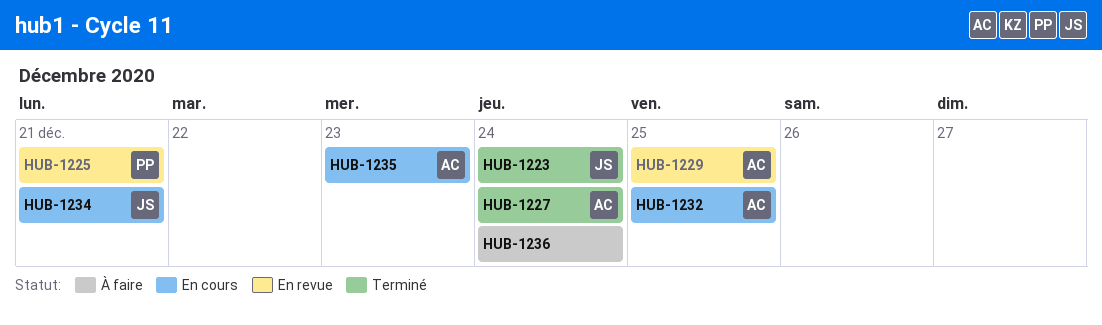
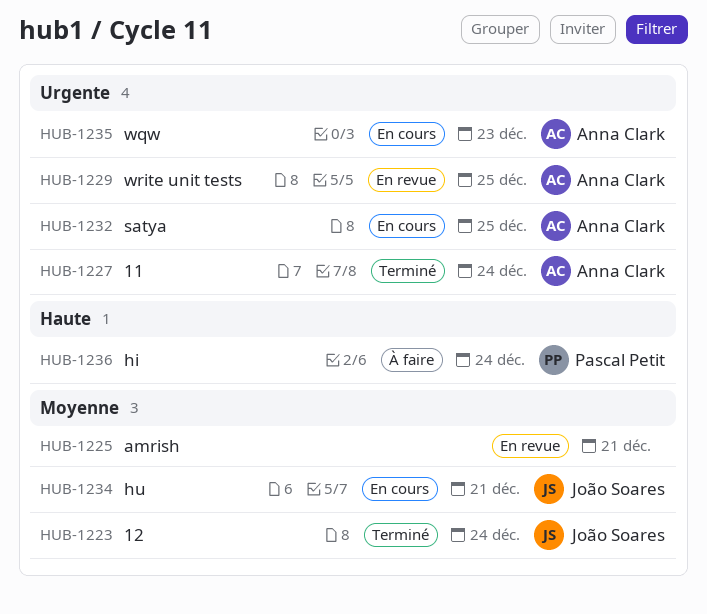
HUB-1225, owner: Pascal Petit -> none
HUB-1236, owner: none -> Pascal Petit

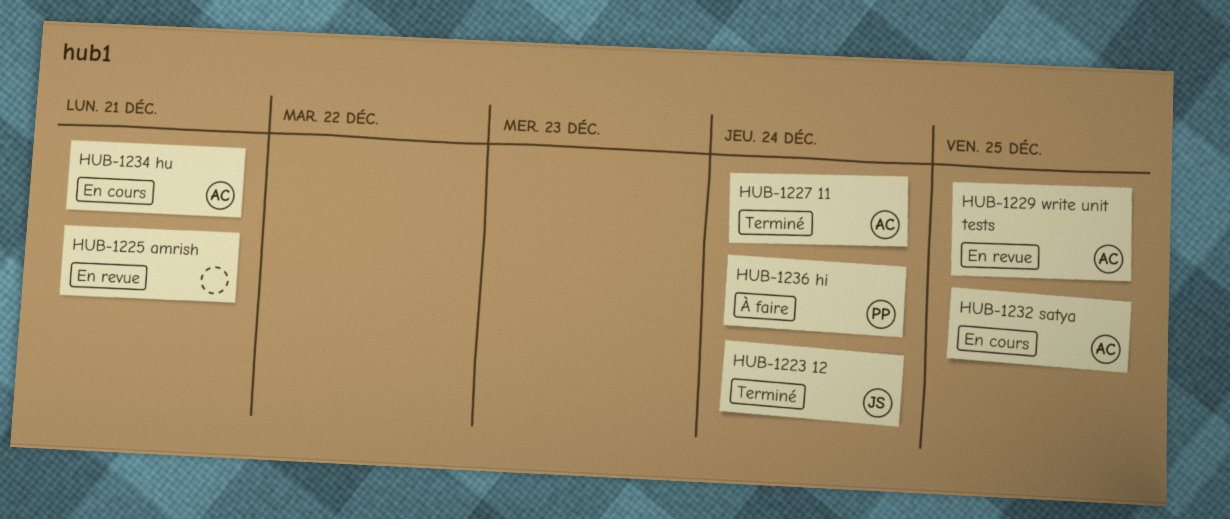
HUB-1234, owner: João Soares -> Anna Clark
HUB-1235: present -> none

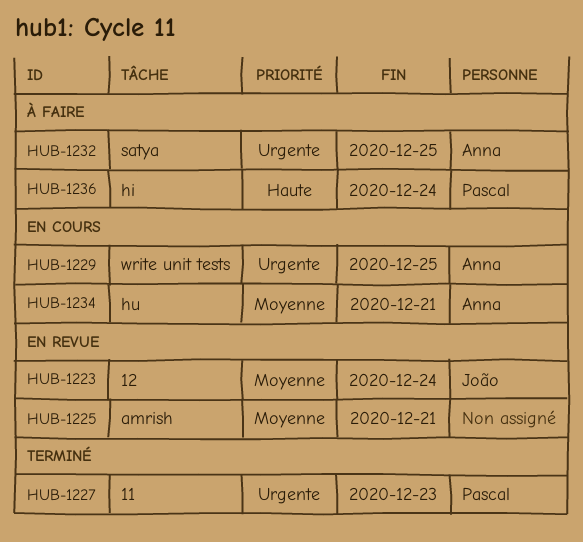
HUB-1223, status: Terminé -> En revue
HUB-1227, owner: Anna -> Pascal
HUB-1227, due: Dec 24 -> Dec 23
HUB-1229, status: En revue -> En cours
HUB-1232, status: En cours -> À faire

